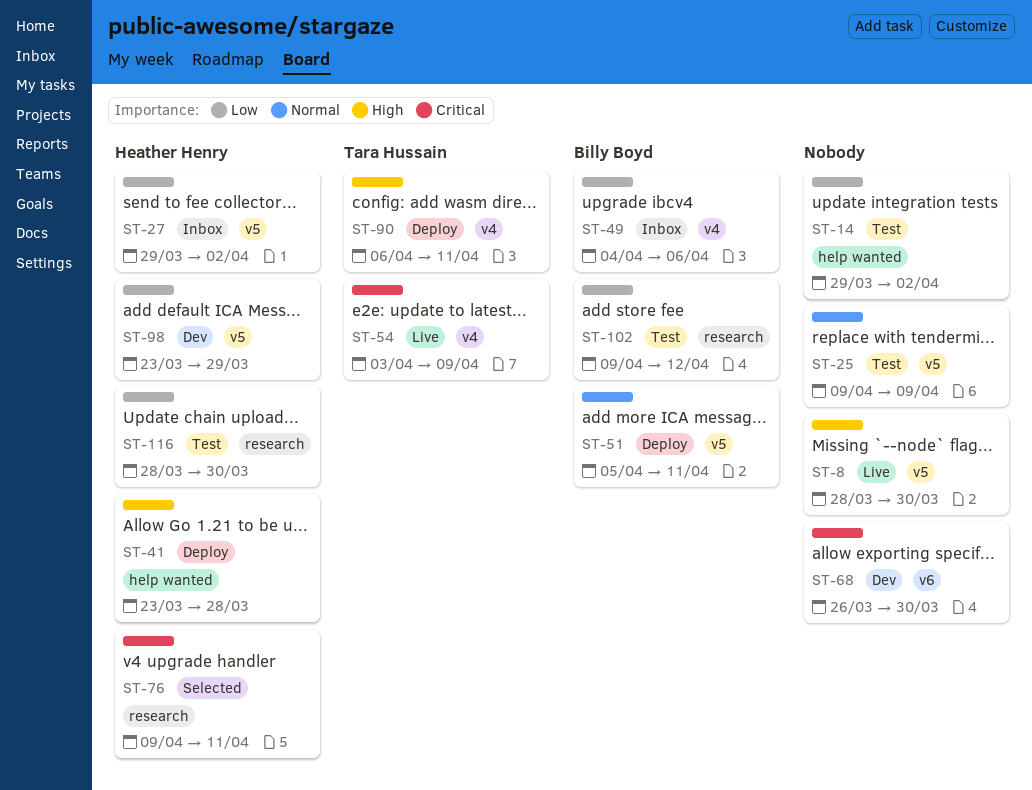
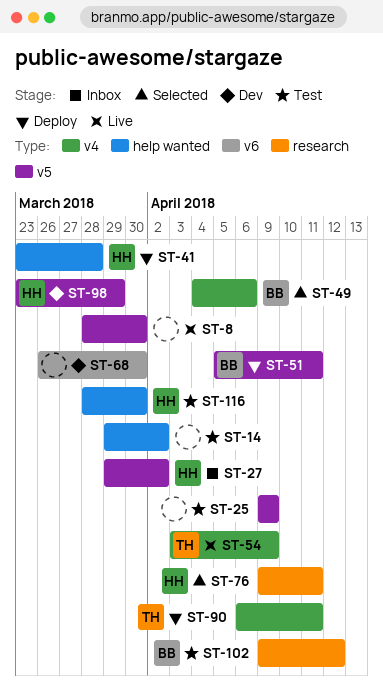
ST-49, status: Inbox -> Selected
ST-116, label: research -> help wanted

